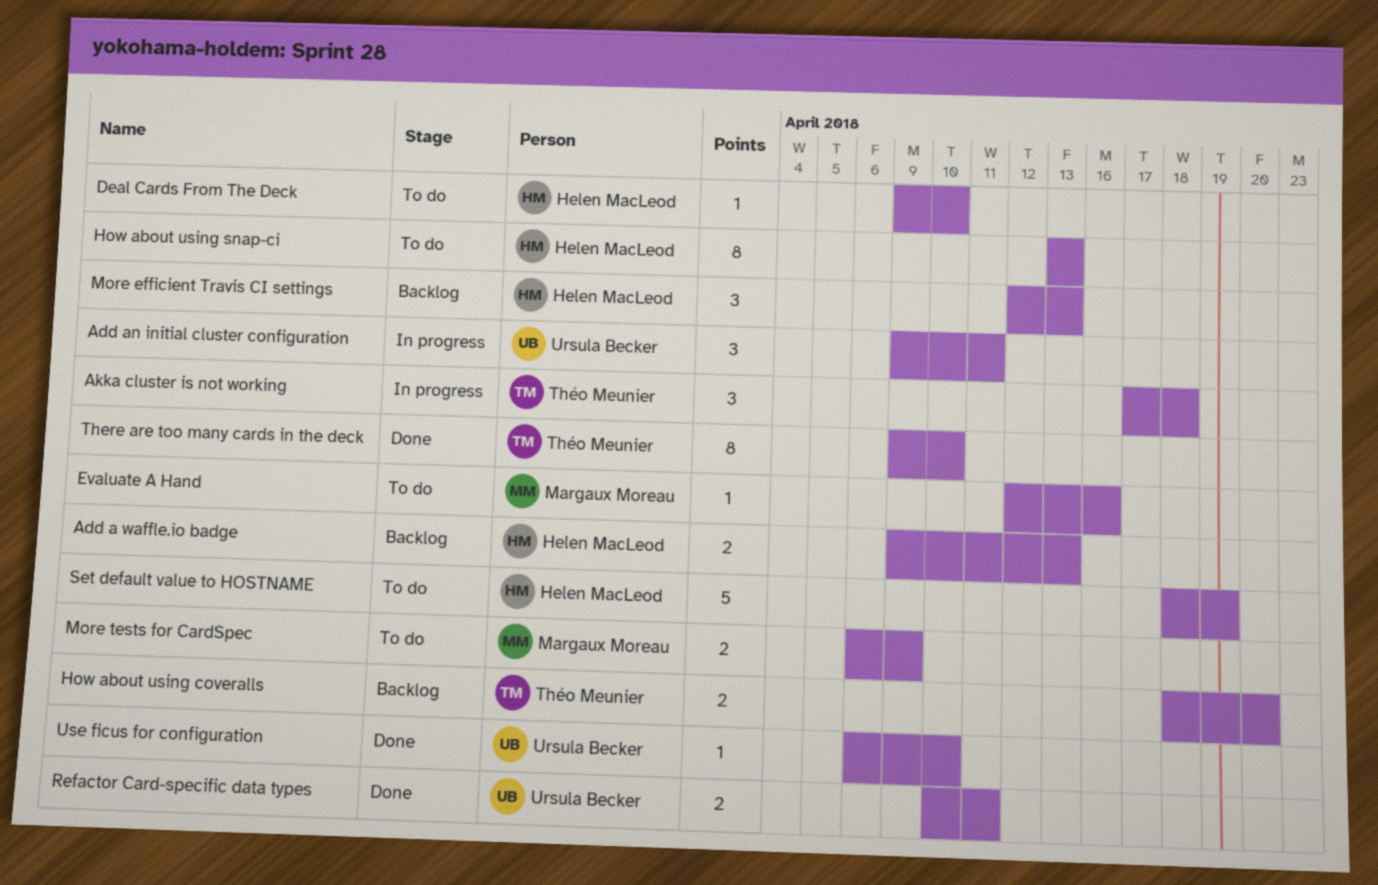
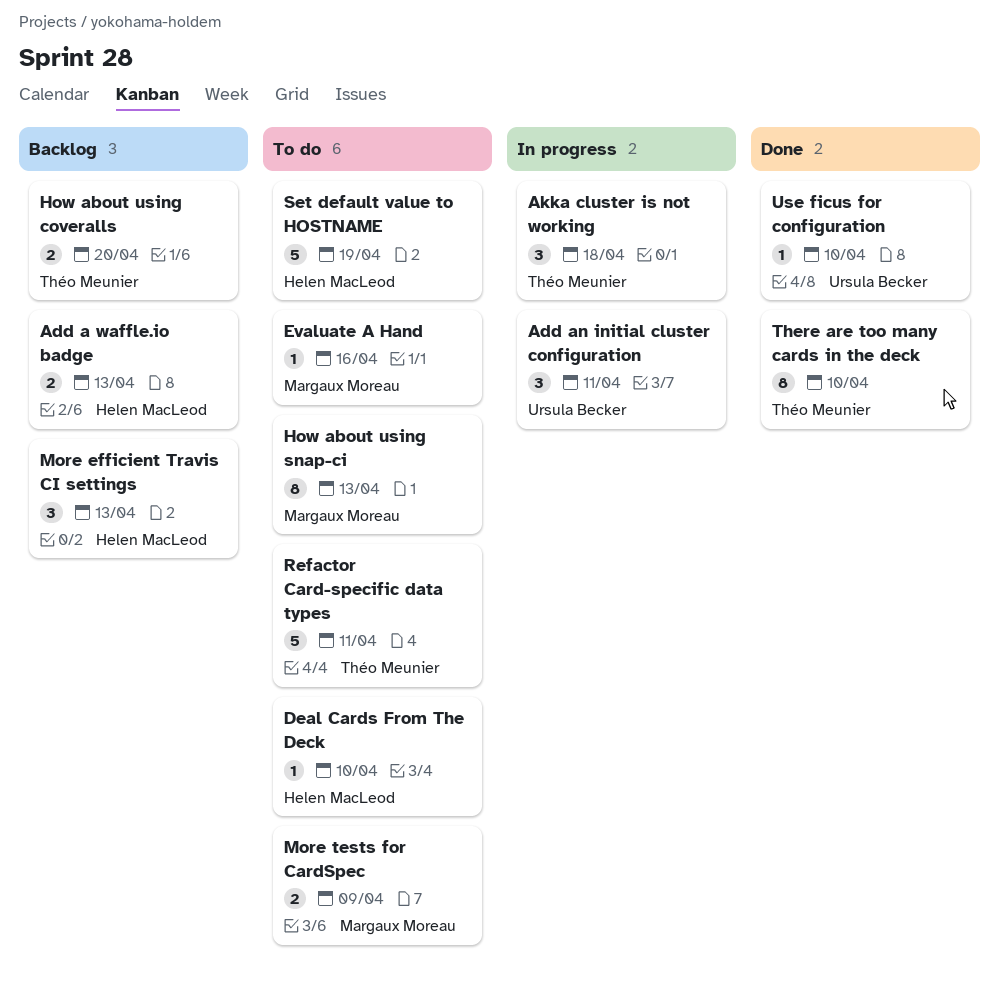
How about using snap-ci, owner: Helen MacLeod -> Margaux Moreau
Refactor Card-specific data types, status: Done -> To do
Refactor Card-specific data types, owner: Ursula Becker -> Théo Meunier
Refactor Card-specific data types, estimate: 2 -> 5

